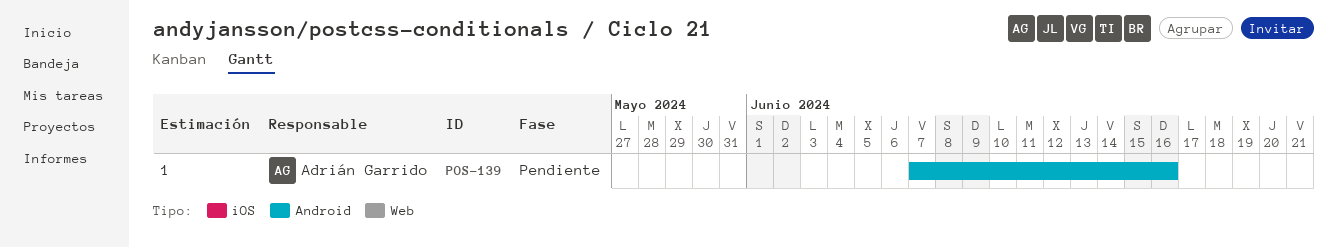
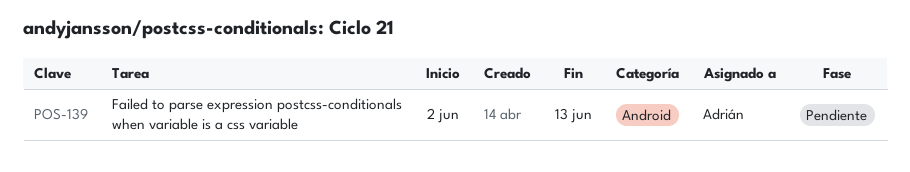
POS-139, start: Jun 7 -> Jun 2
POS-139, due: Jun 16 -> Jun 13

